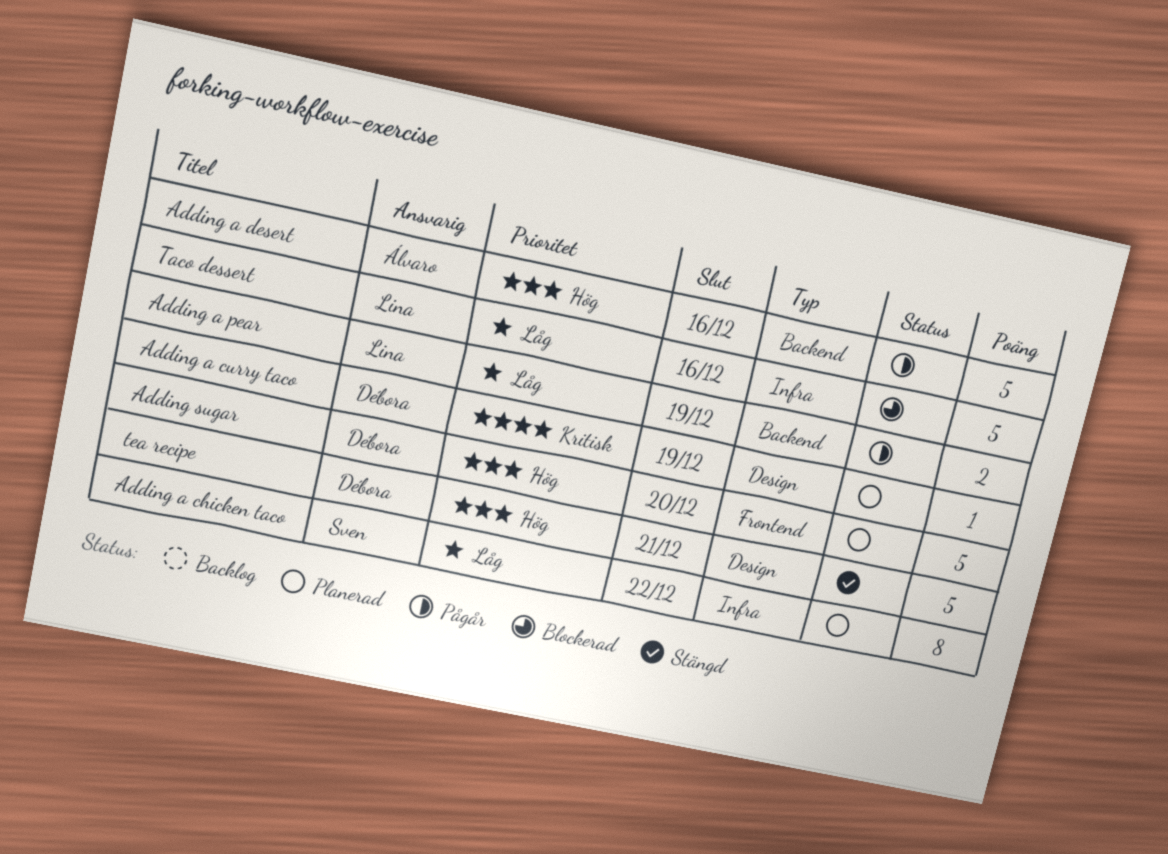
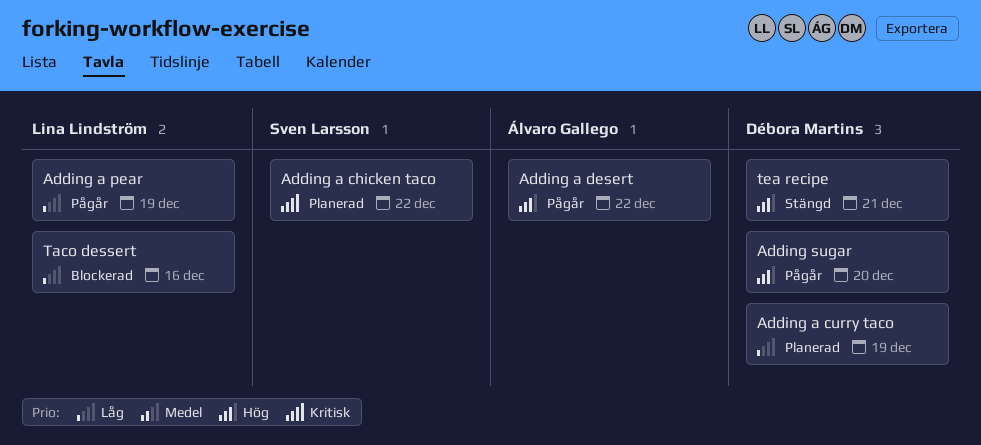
Adding a chicken taco, priority: Låg -> Kritisk
Adding a curry taco, priority: Kritisk -> Låg
Adding a desert, due: Dec 16 -> Dec 22
Adding sugar, status: Planerad -> Pågår

